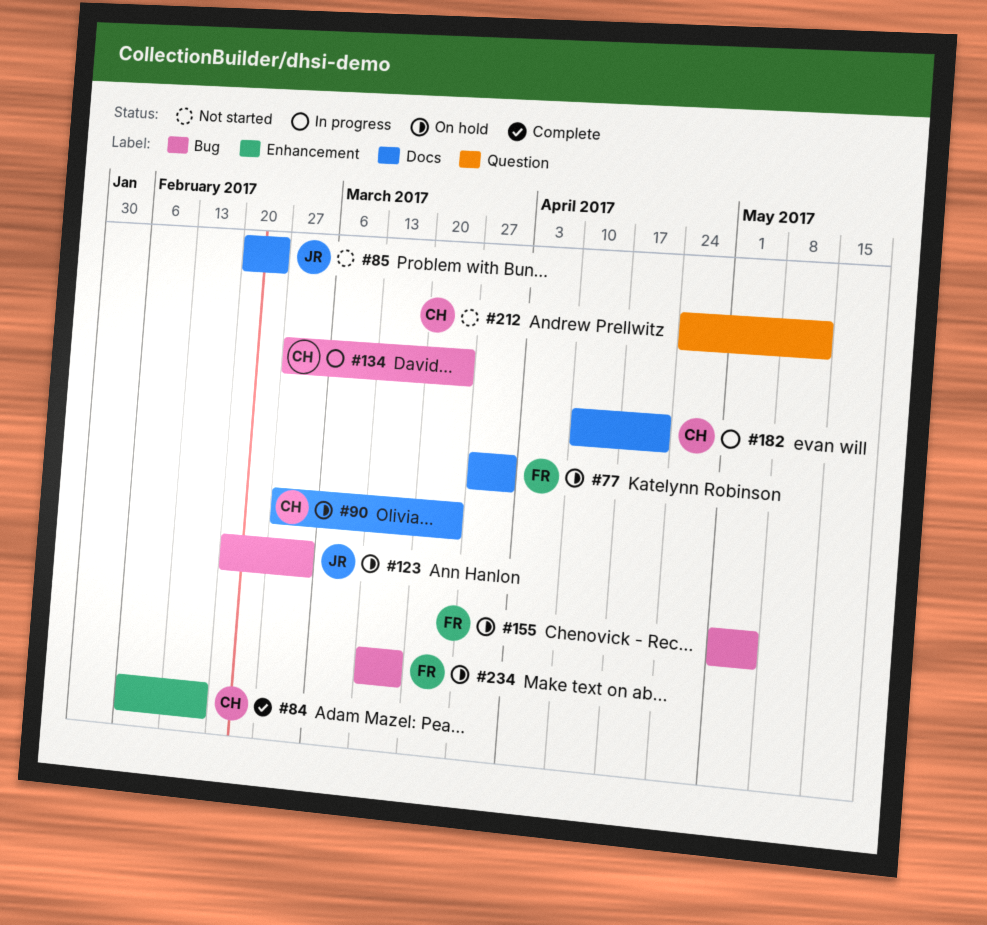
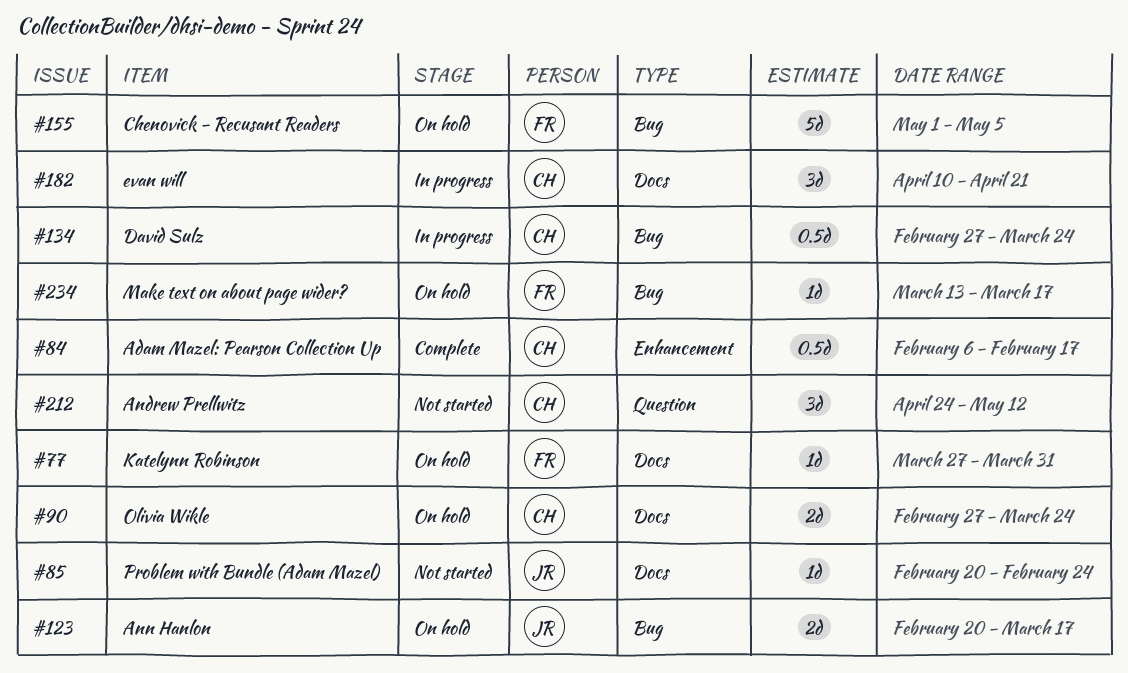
#123, due: Mar 3 -> Mar 17

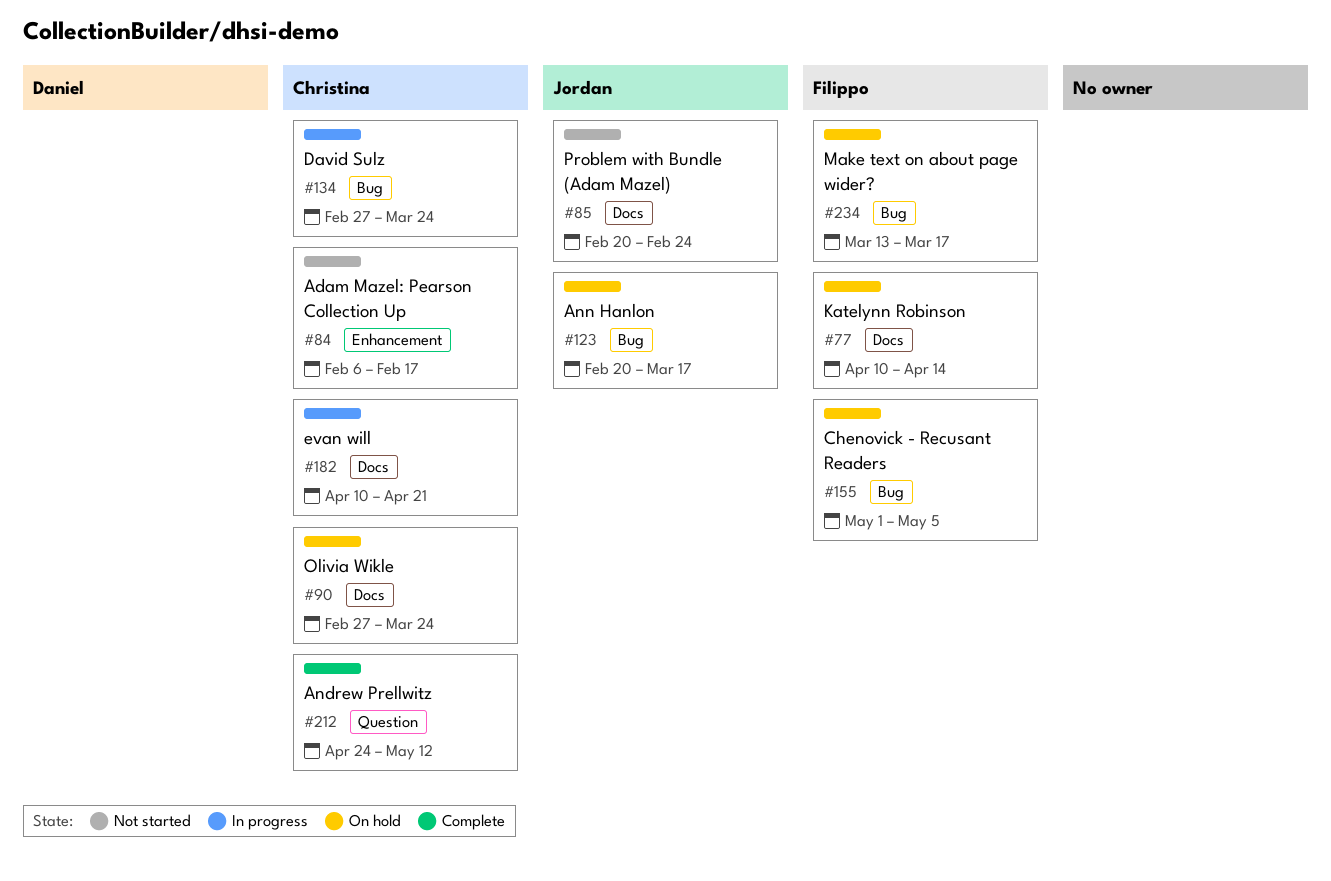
#77, start: Mar 27 -> Apr 10
#77, due: Mar 31 -> Apr 14
#84, status: Complete -> Not started
#212, status: Not started -> Complete

